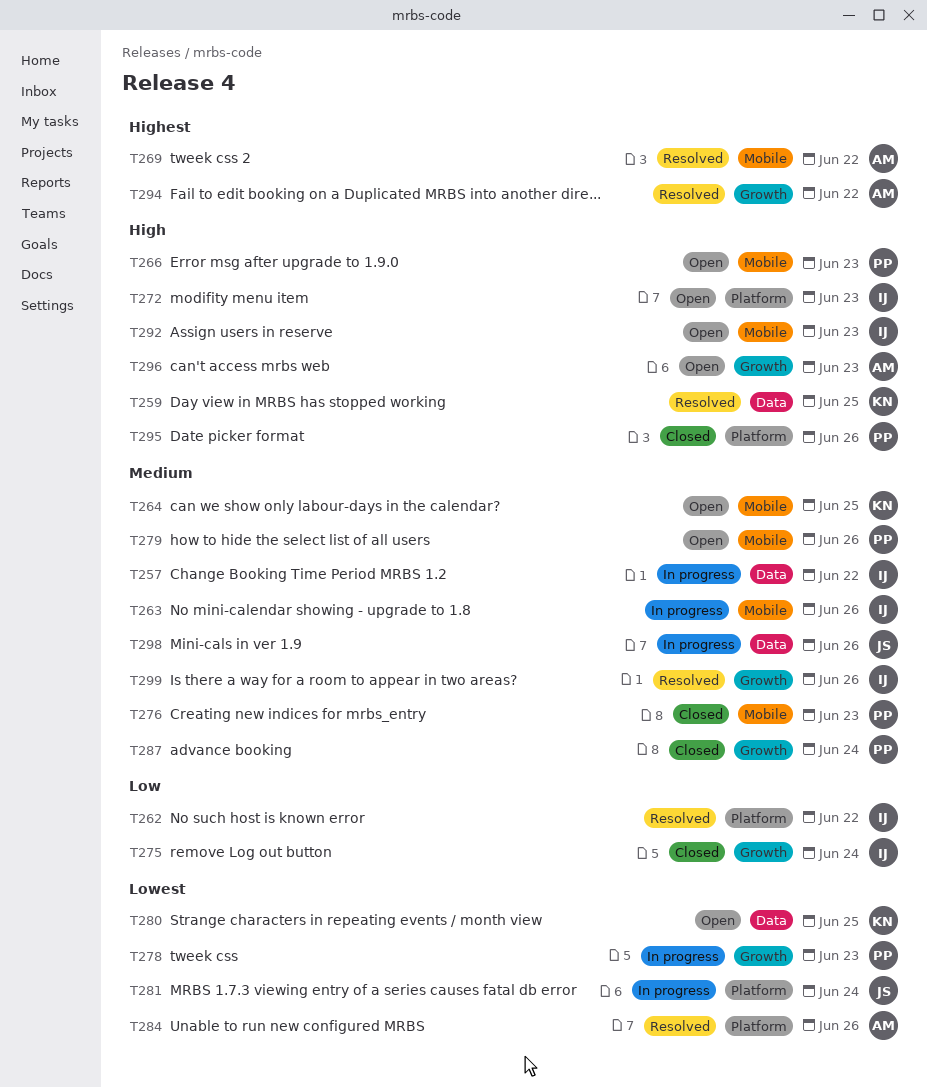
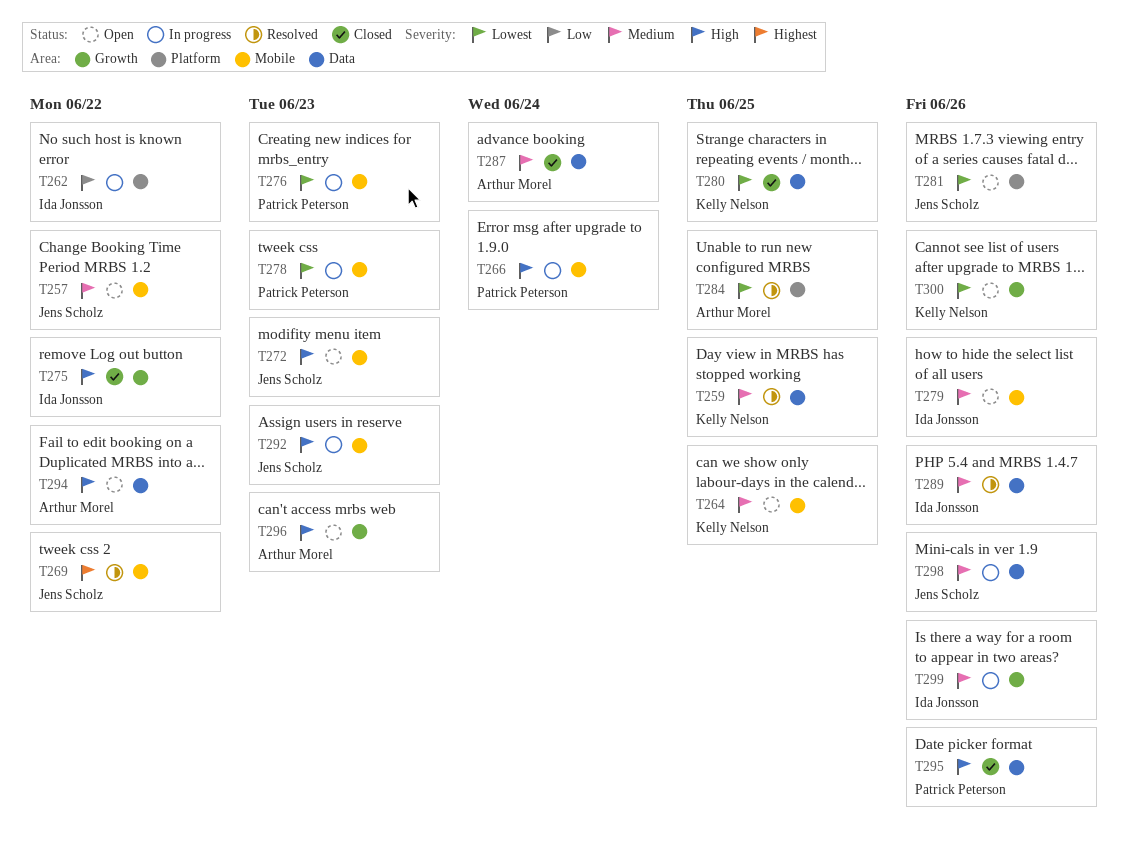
T257, status: In progress -> Open
T257, owner: Ida Jonsson -> Jens Scholz
T257, label: Data -> Mobile
T259, priority: High -> Medium
T262, status: Resolved -> In progress
T263: present -> none
T266, status: Open -> In progress
T266, due: Jun 23 -> Jun 24
T269, owner: Arthur Morel -> Jens Scholz
T272, owner: Ida Jonsson -> Jens Scholz
T272, label: Platform -> Mobile
T275, priority: Low -> High
T275, due: Jun 24 -> Jun 22
T276, status: Closed -> In progress
T276, priority: Medium -> Lowest
T278, label: Growth -> Mobile
T279, owner: Patrick Peterson -> Ida Jonsson
T280, status: Open -> Closed
T281, status: In progress -> Open
T281, due: Jun 24 -> Jun 26
T284, due: Jun 26 -> Jun 25
T287, owner: Patrick Peterson -> Arthur Morel
T287, label: Growth -> Data
T289: none -> present
T292, status: Open -> In progress
T292, owner: Ida Jonsson -> Jens Scholz
T294, status: Resolved -> Open
T294, priority: Highest -> High
T294, label: Growth -> Data
T295, label: Platform -> Data
T299, status: Resolved -> In progress
T300: none -> present

